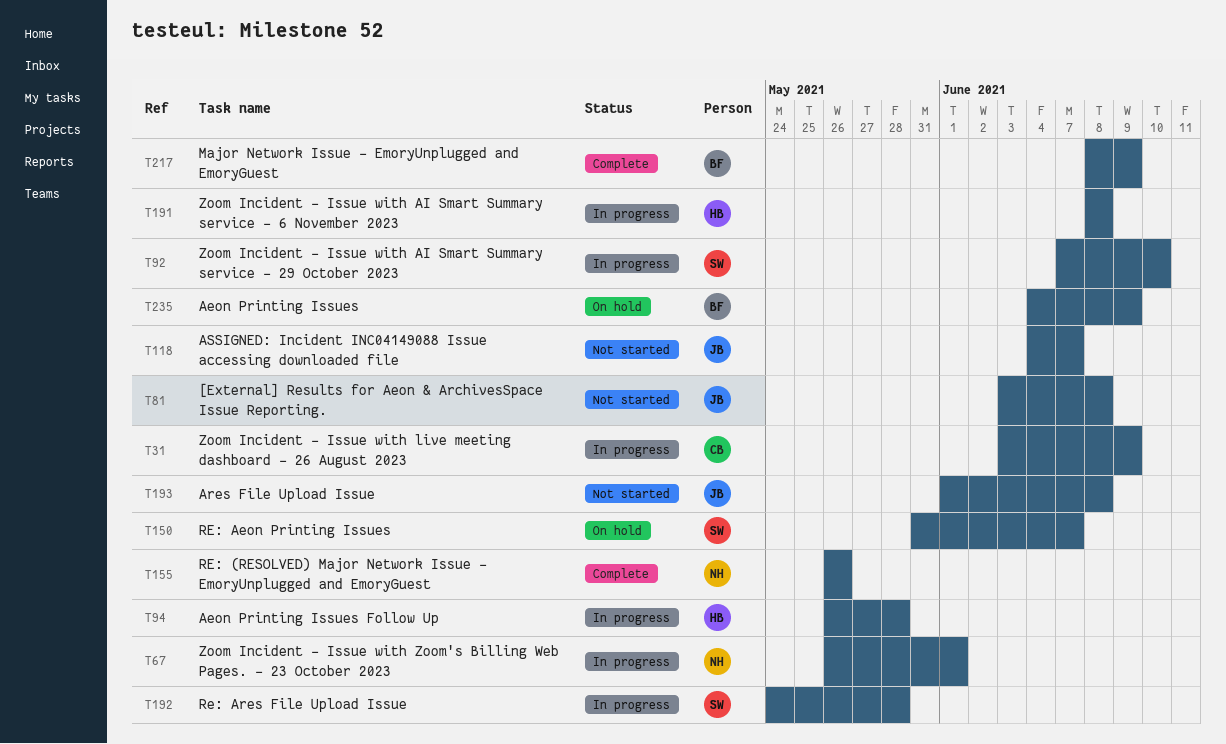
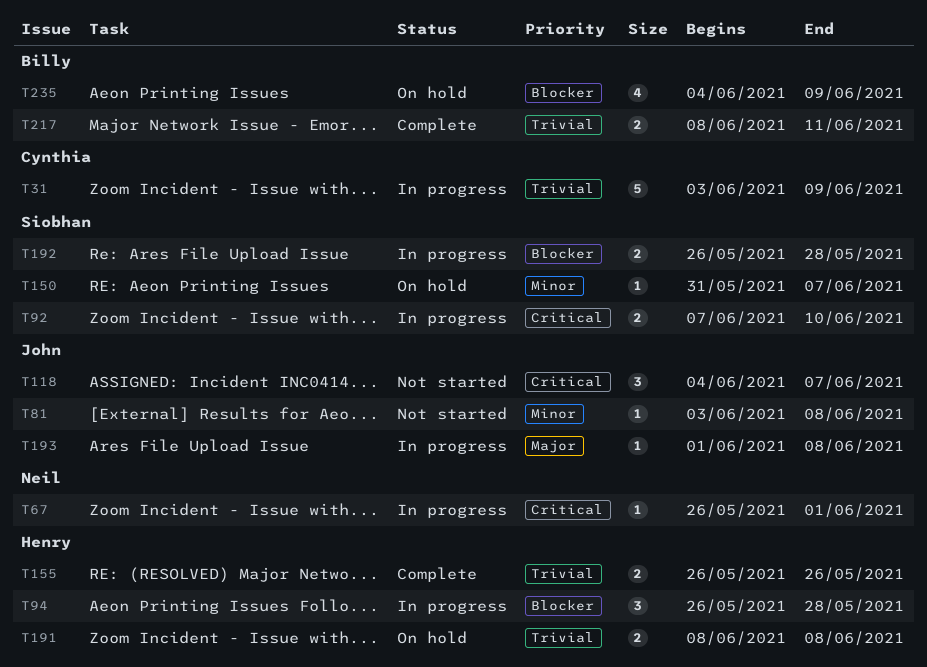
T155, owner: Neil -> Henry
T191, status: In progress -> On hold
T192, start: May 24 -> May 26
T193, status: Not started -> In progress
T217, due: Jun 9 -> Jun 11

